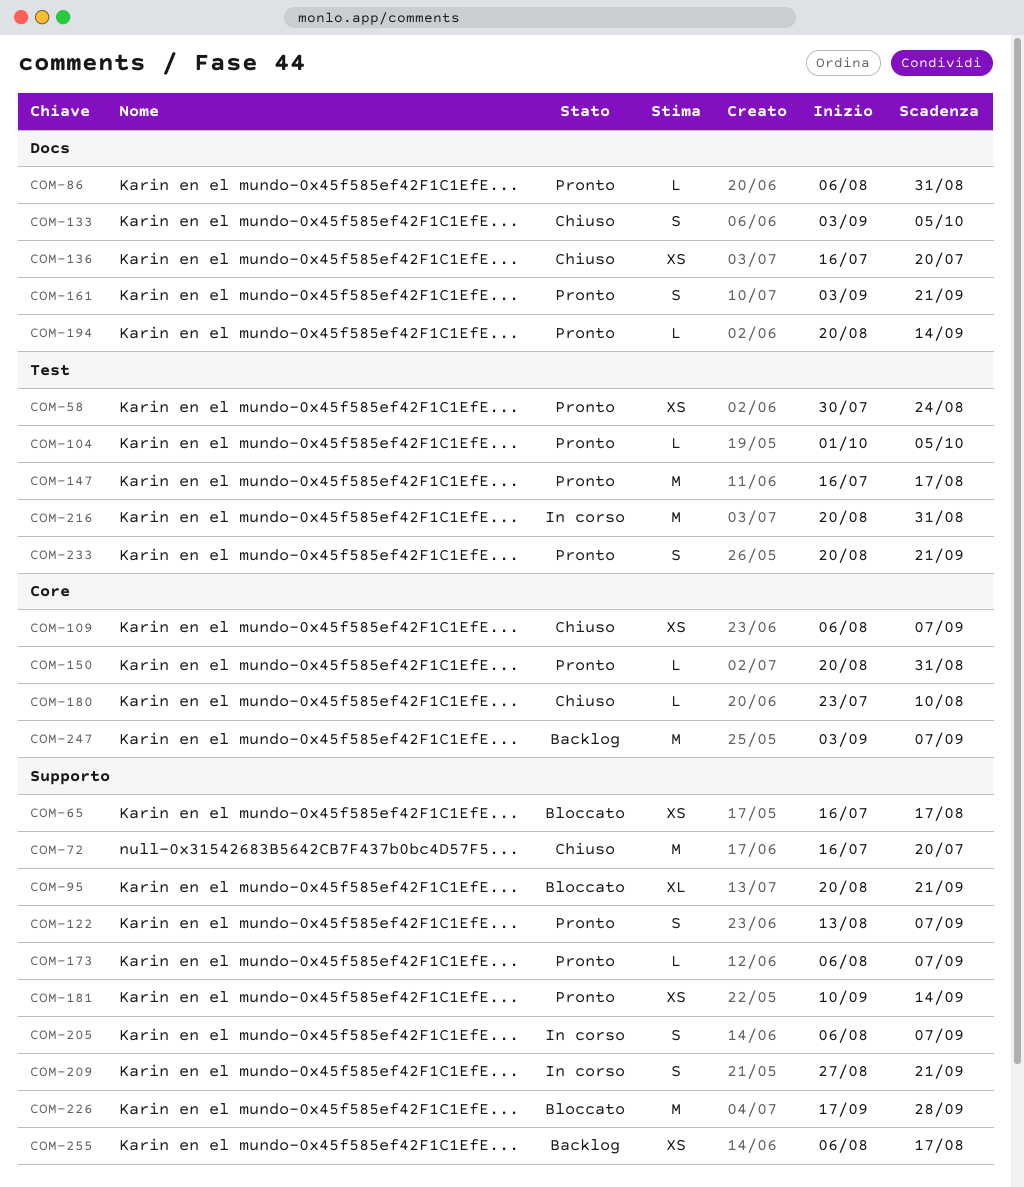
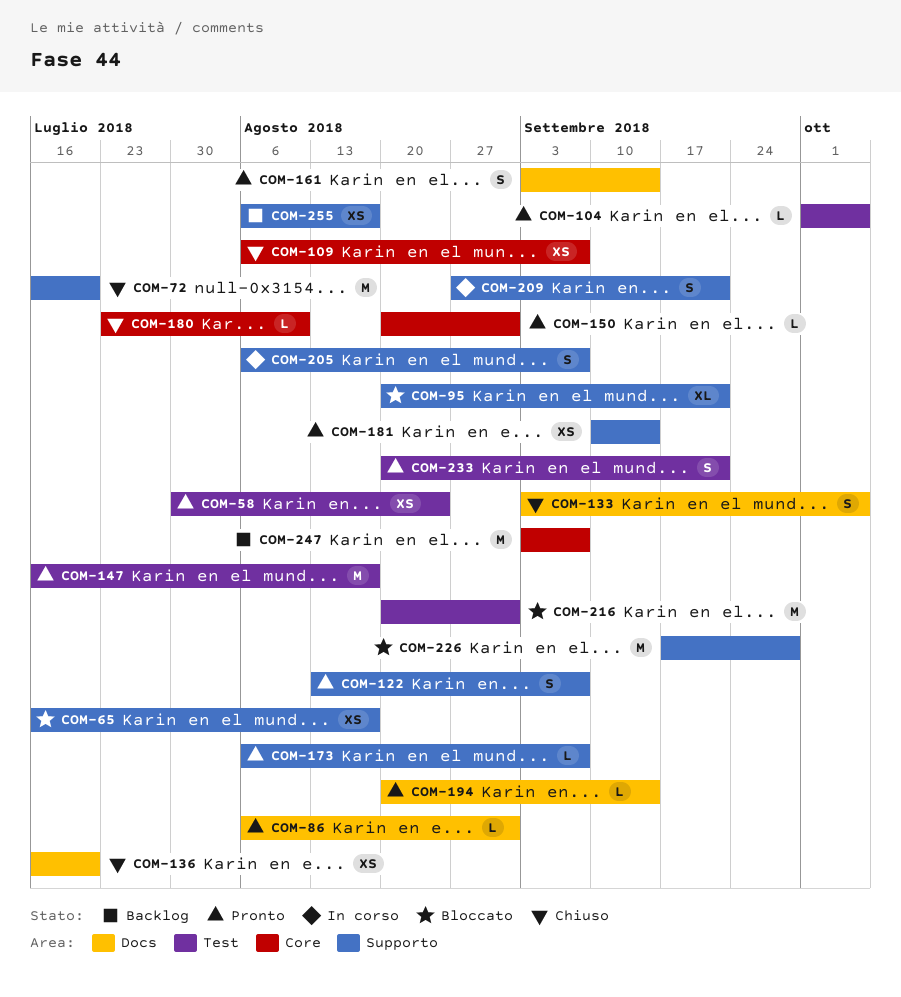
COM-161, due: Sep 21 -> Sep 14
COM-216, status: In corso -> Bloccato

